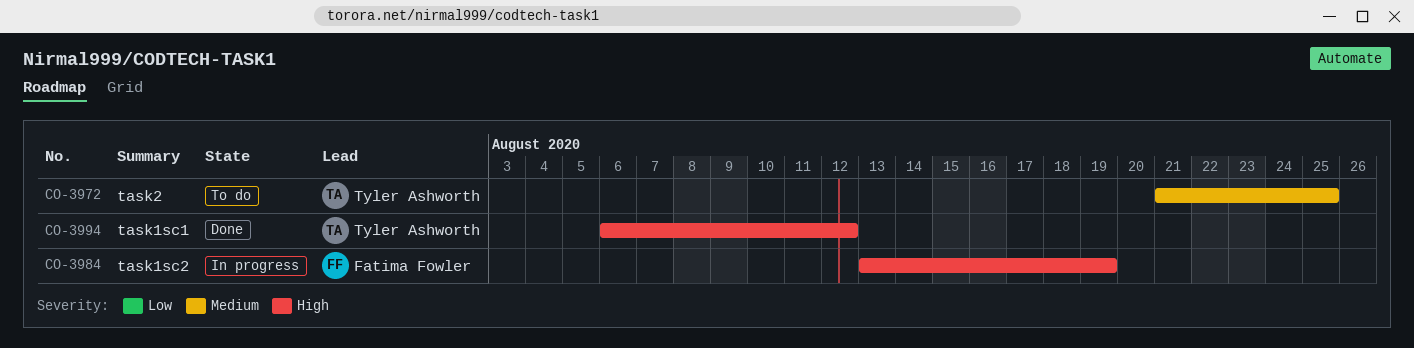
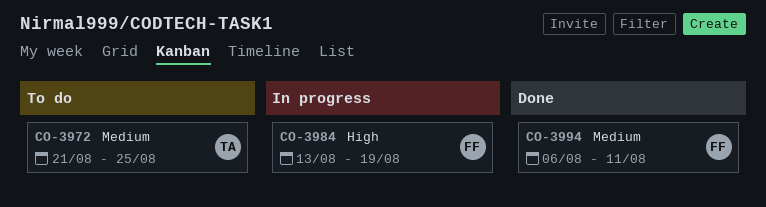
CO-3994, owner: Tyler Ashworth -> Fatima Fowler
CO-3994, priority: High -> Medium
CO-3994, due: Aug 12 -> Aug 11

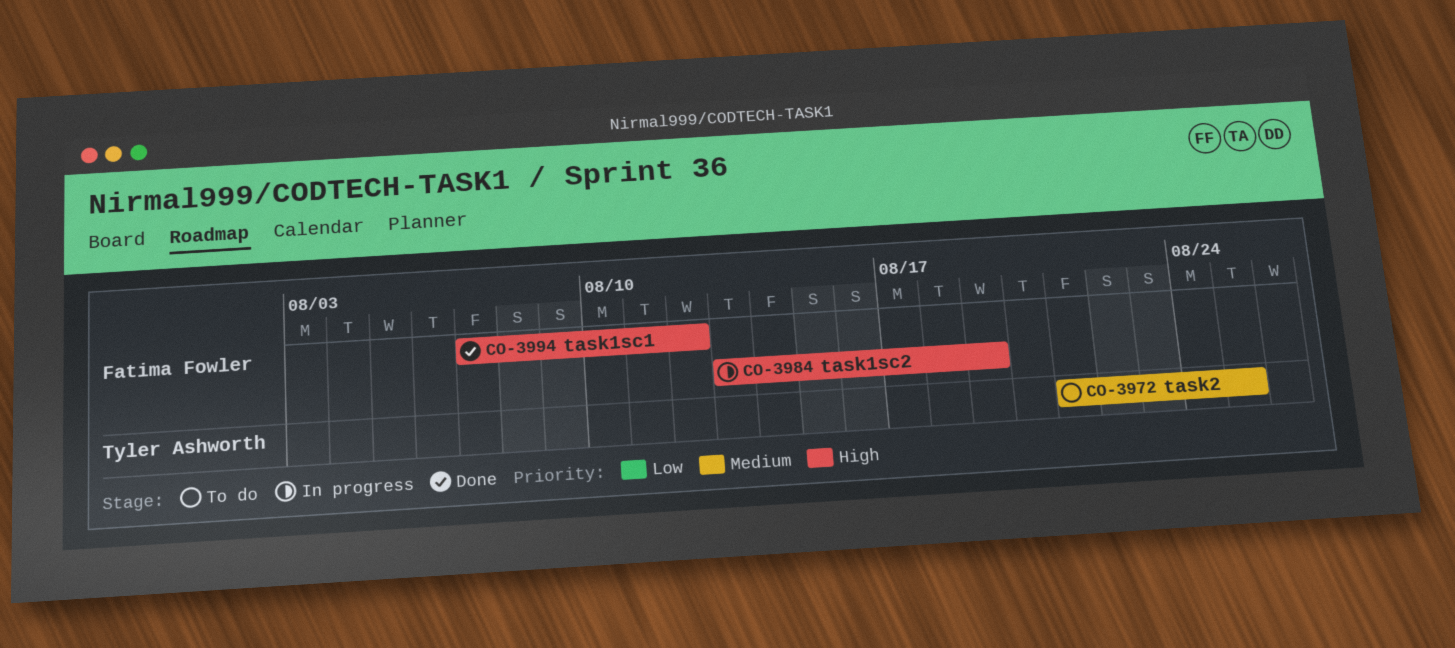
CO-3994, priority: Medium -> High
CO-3994, start: Aug 6 -> Aug 7
CO-3994, due: Aug 11 -> Aug 12

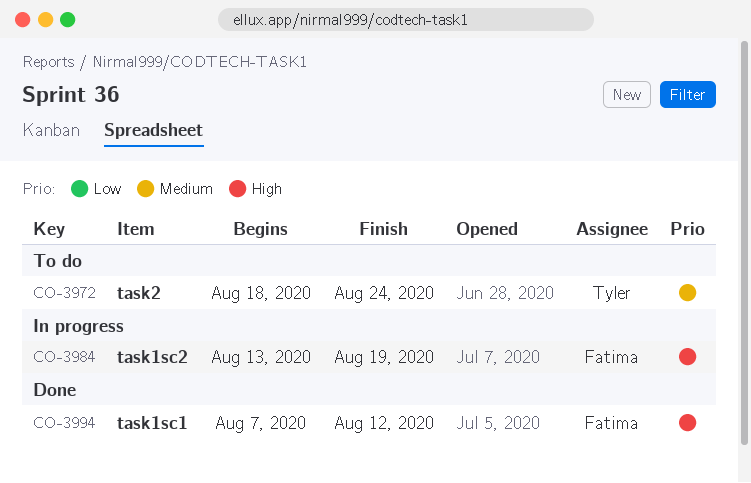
CO-3972, start: Aug 21 -> Aug 18
CO-3972, due: Aug 25 -> Aug 24

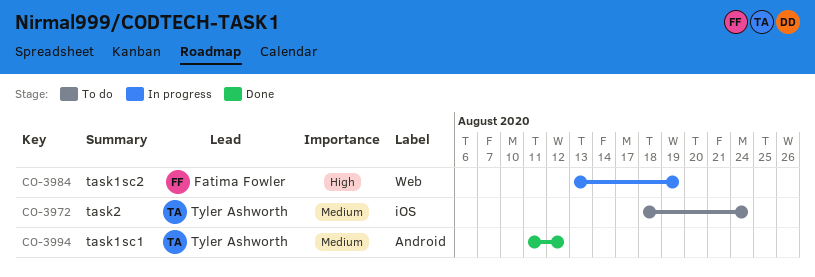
CO-3994, owner: Fatima Fowler -> Tyler Ashworth
CO-3994, priority: High -> Medium
CO-3994, start: Aug 7 -> Aug 11

